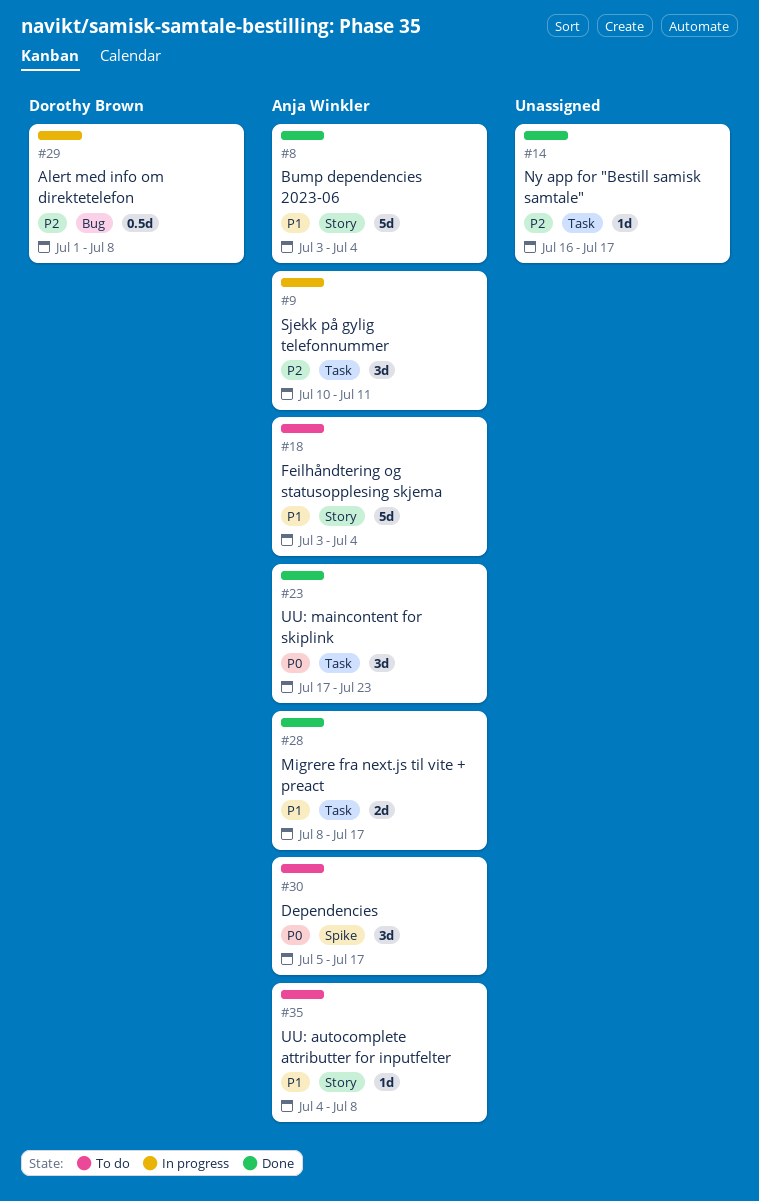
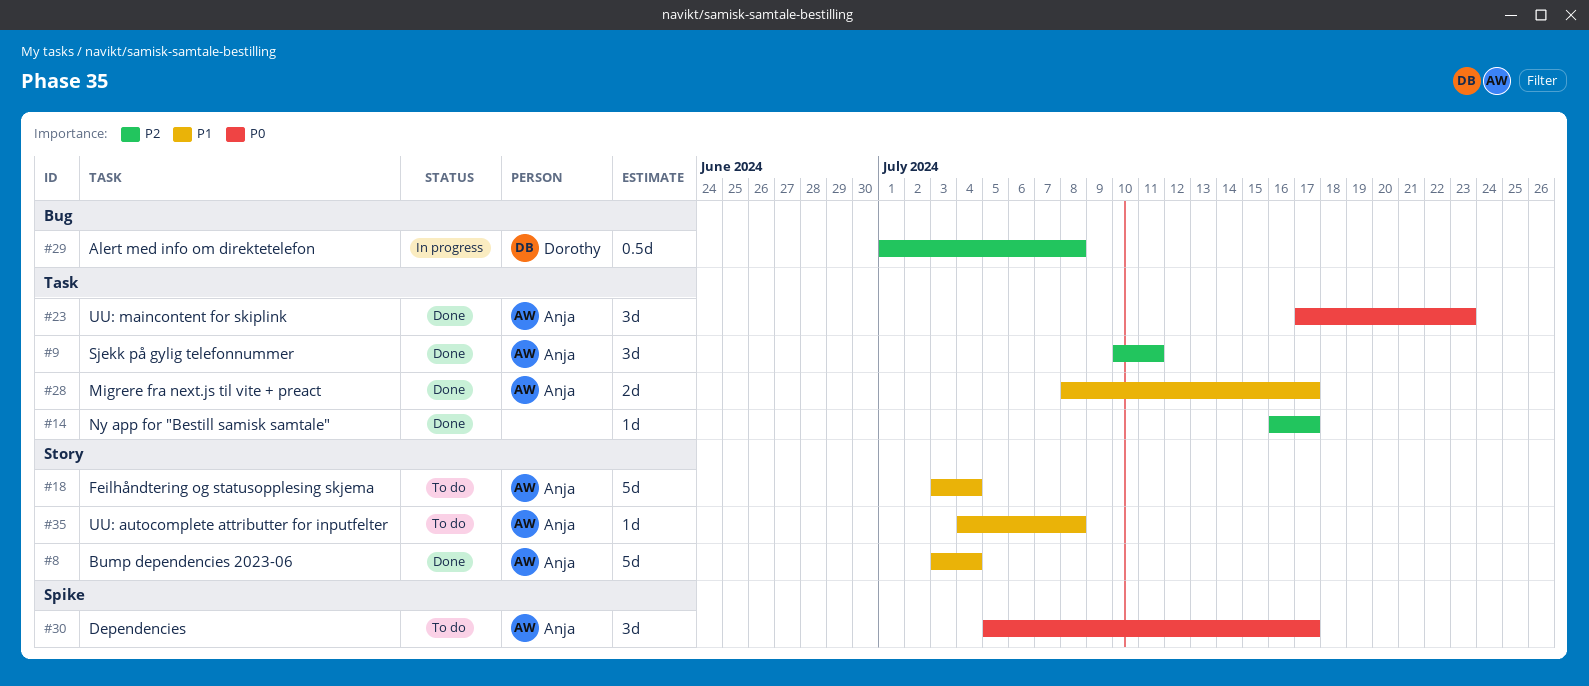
#9, status: In progress -> Done

